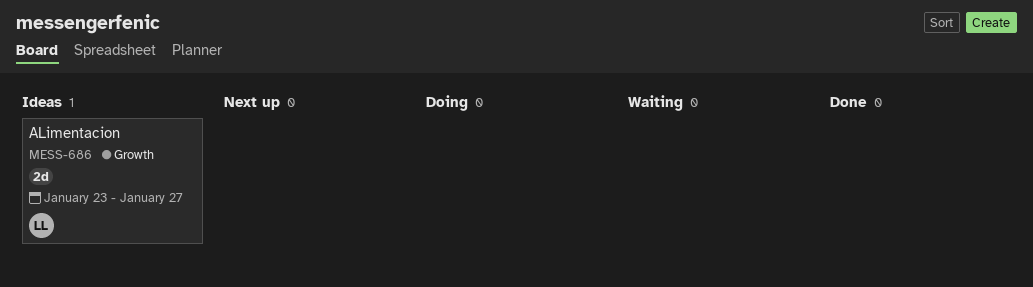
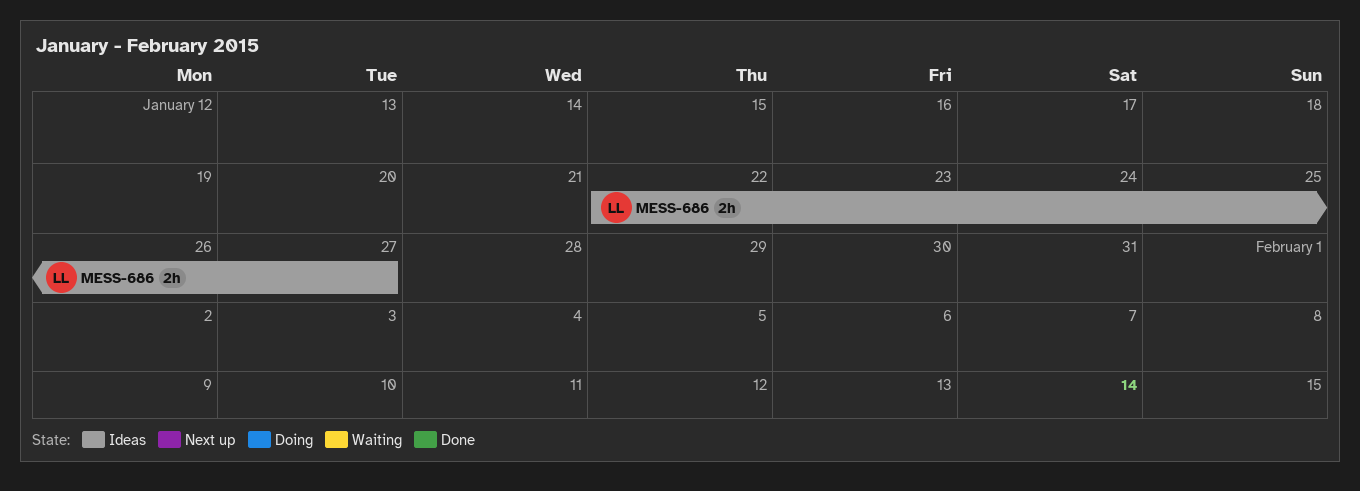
MESS-686, estimate: 2d -> 2h
MESS-686, start: Jan 23 -> Jan 22

